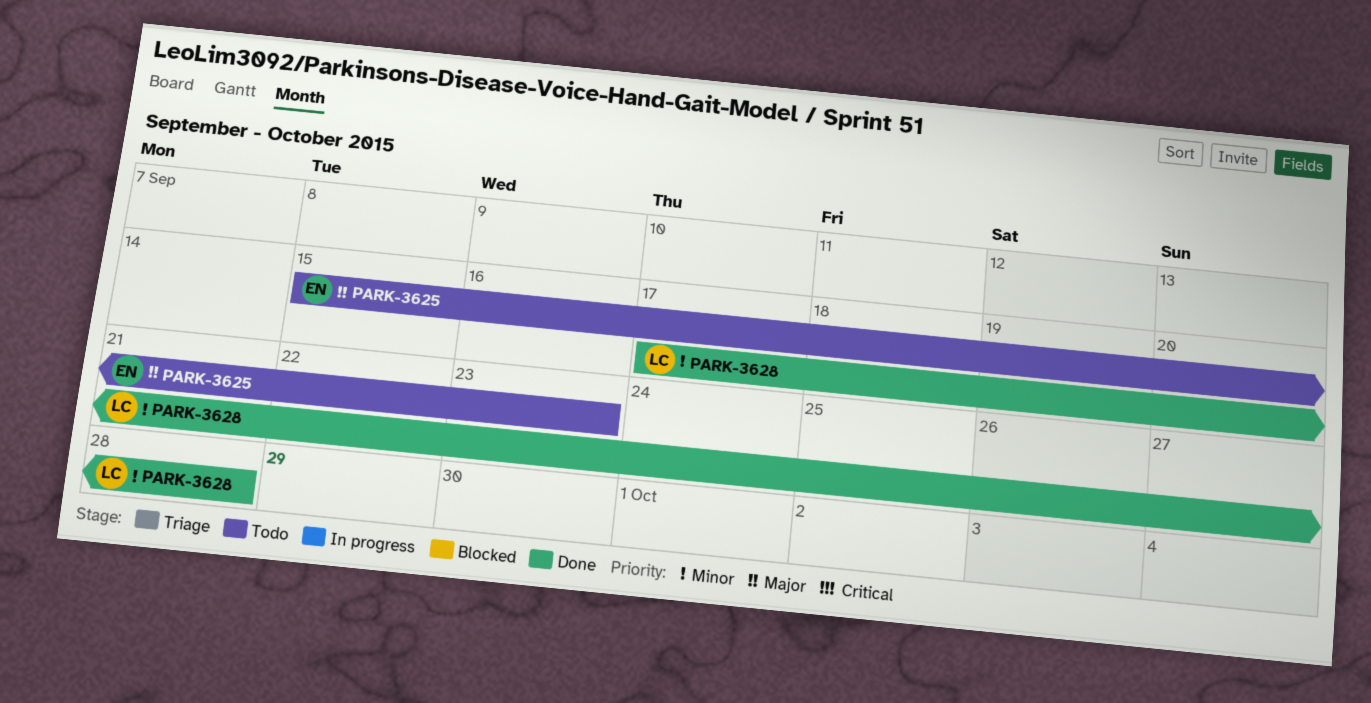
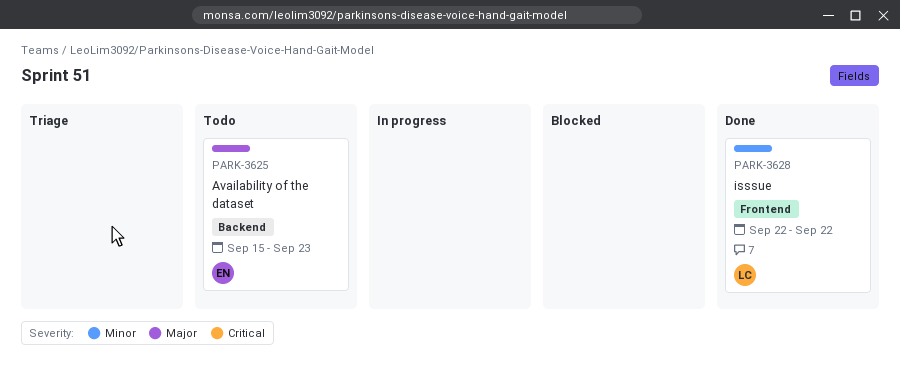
PARK-3628, start: Sep 17 -> Sep 22
PARK-3628, due: Sep 28 -> Sep 22

